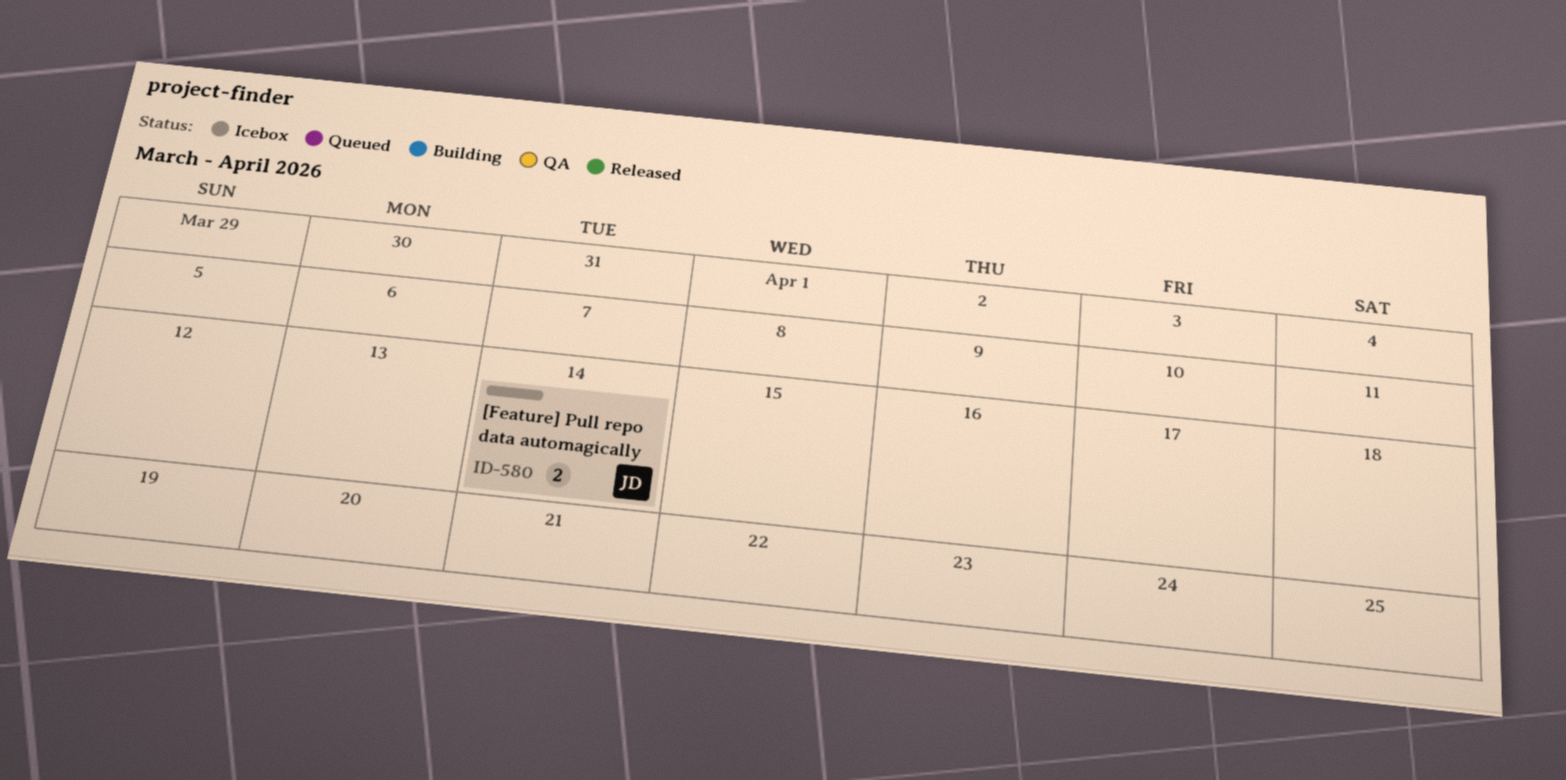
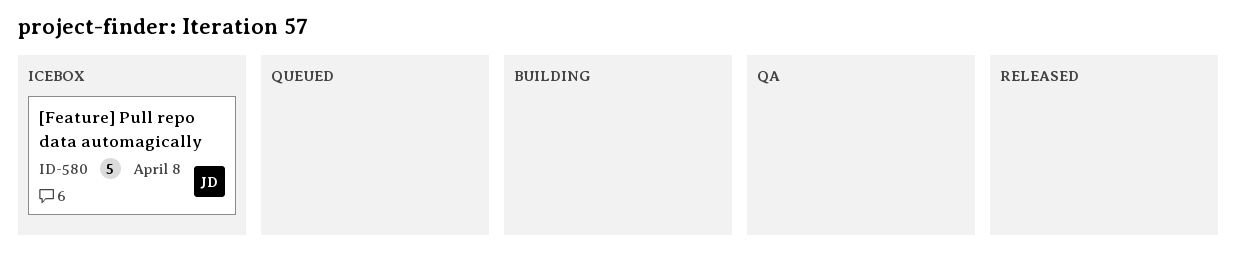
ID-580, estimate: 2 -> 5
ID-580, due: Apr 14 -> Apr 8

